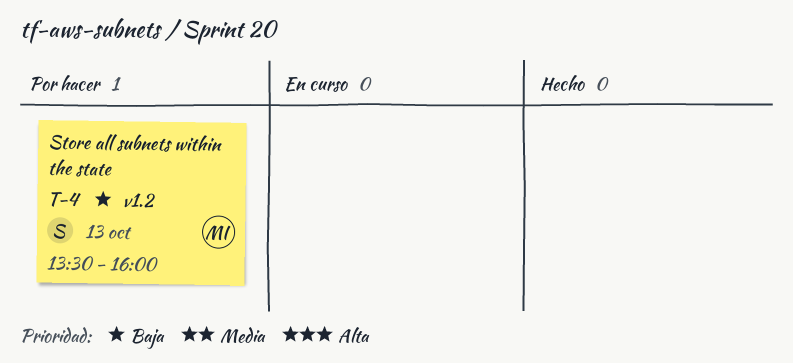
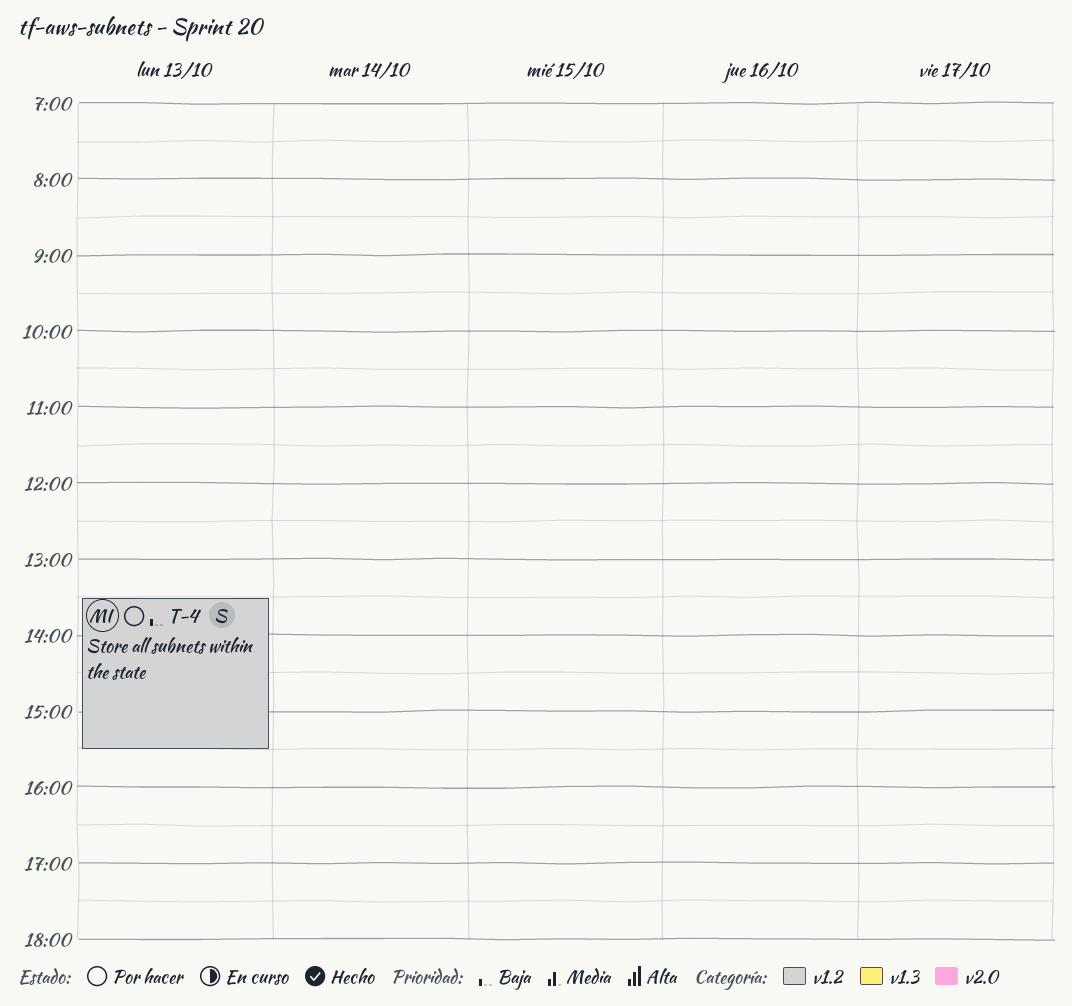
T-4, ends: 16:00 -> 15:30

